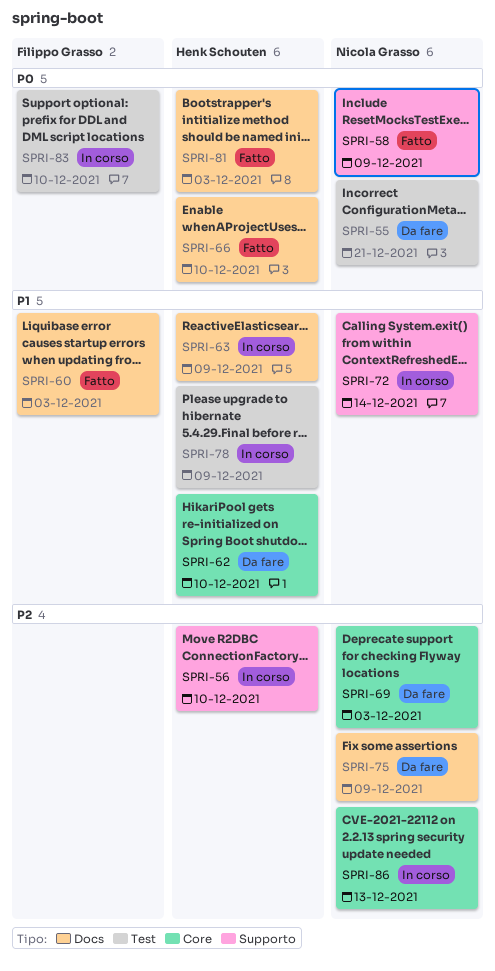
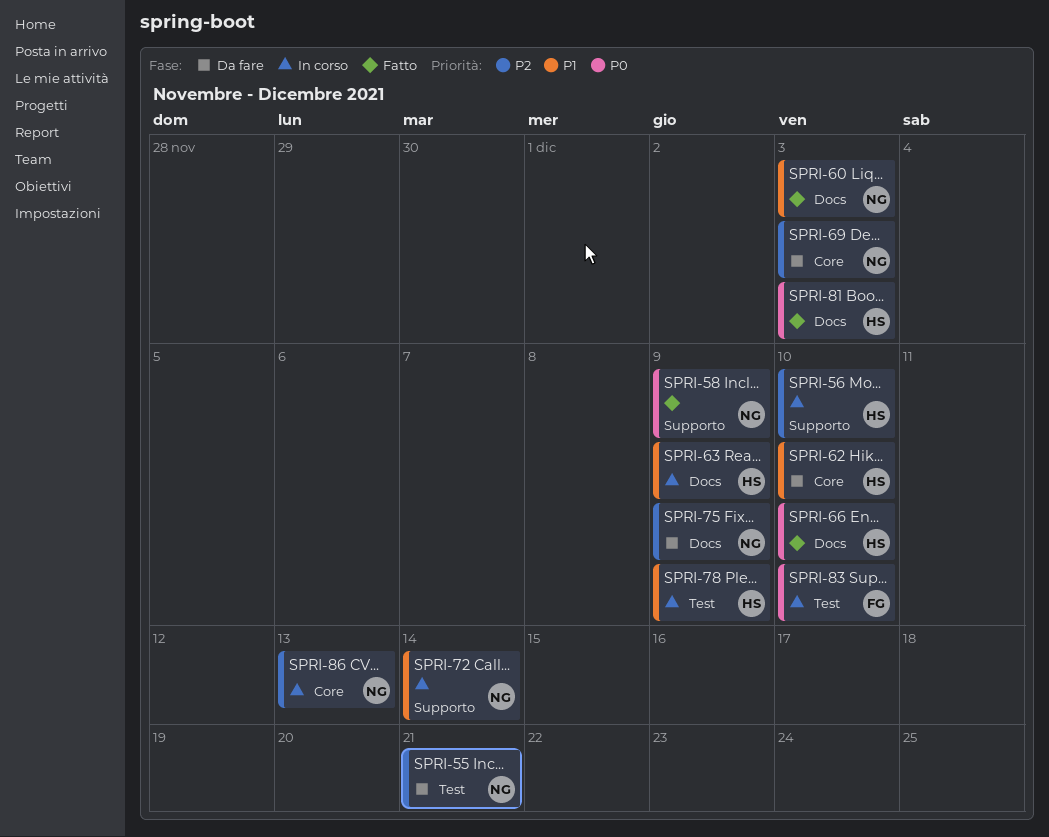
SPRI-55, priority: P0 -> P2
SPRI-60, owner: Filippo Grasso -> Nicola Grasso

